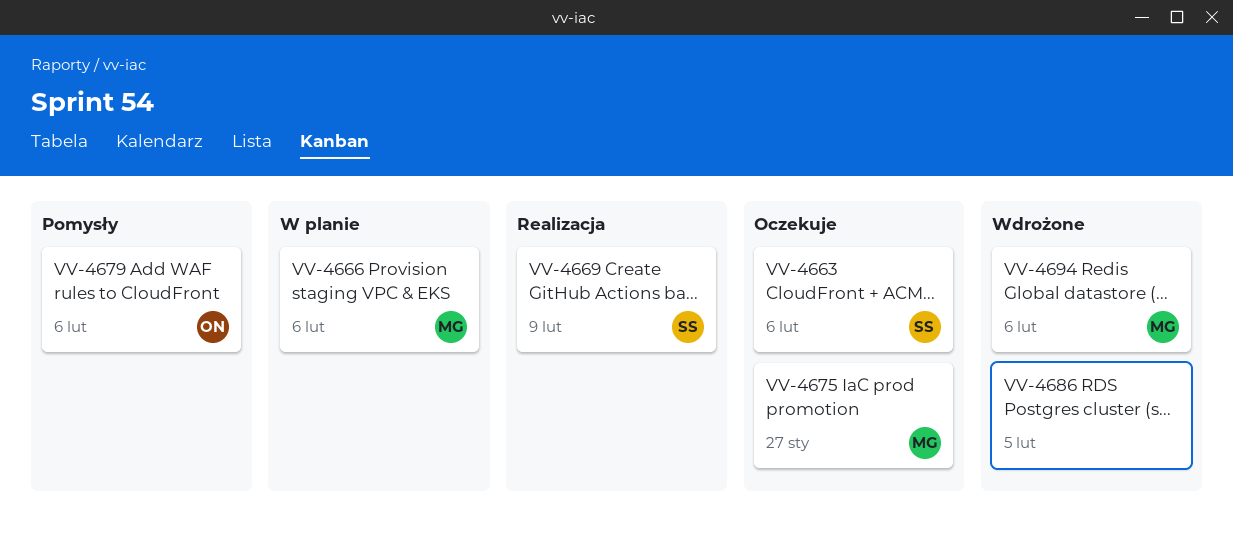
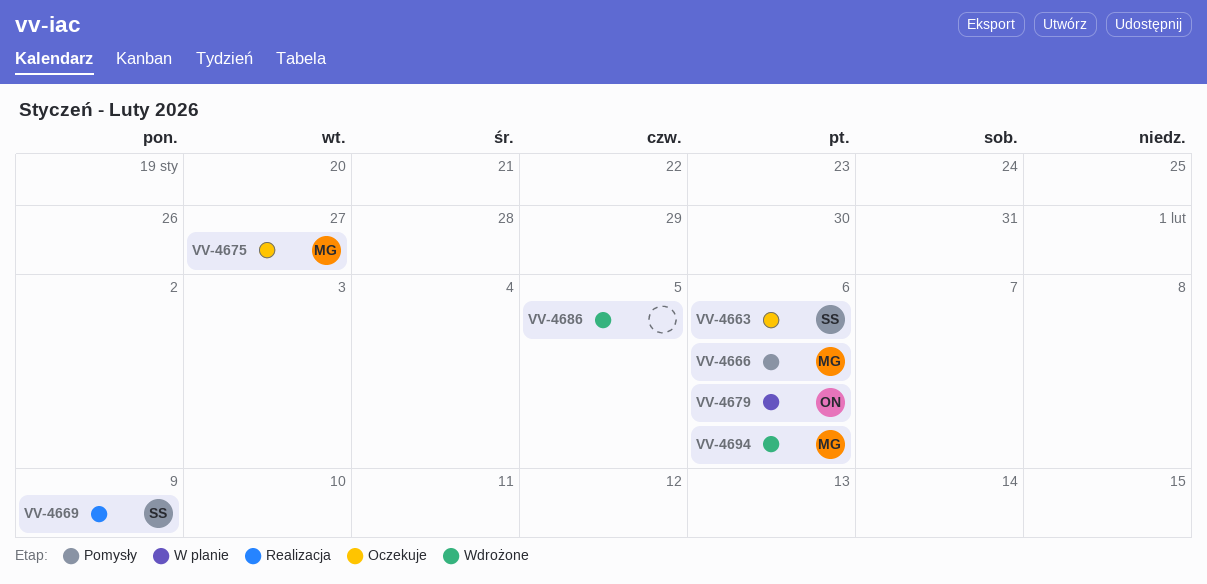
VV-4666, status: W planie -> Pomysły
VV-4679, status: Pomysły -> W planie

